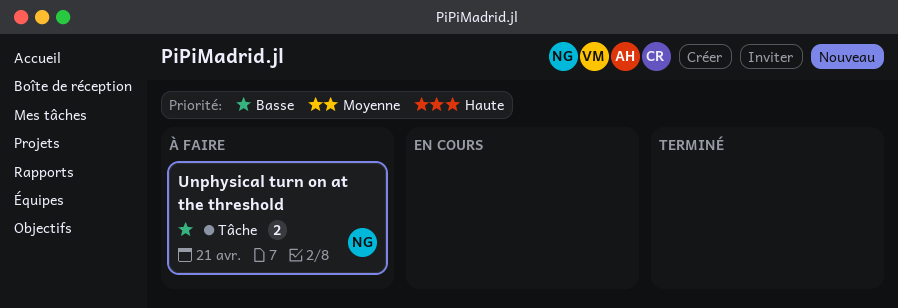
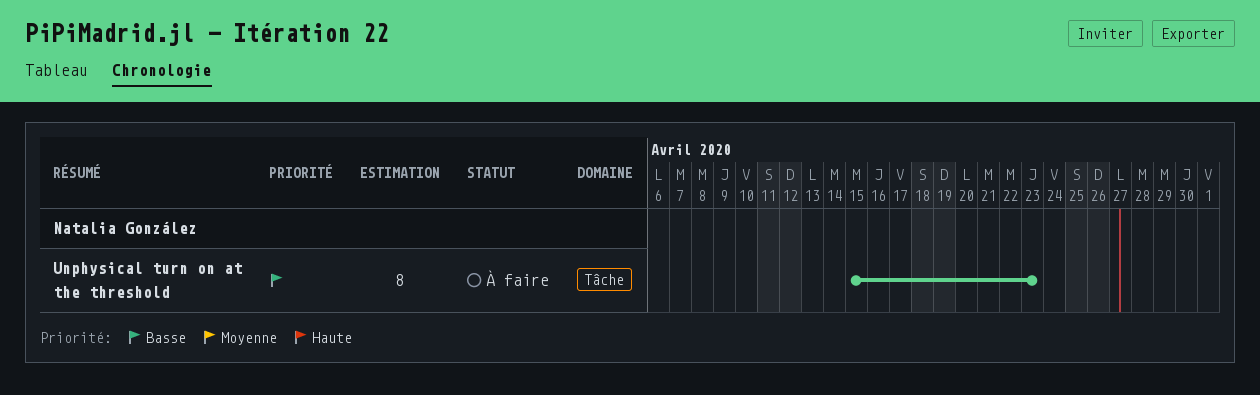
Unphysical turn on at the threshold, estimate: 2 -> 8
Unphysical turn on at the threshold, due: Apr 21 -> Apr 23

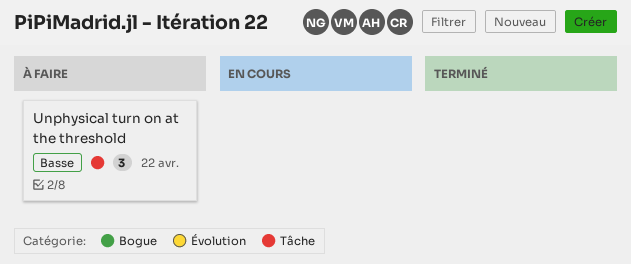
Unphysical turn on at the threshold, estimate: 8 -> 3
Unphysical turn on at the threshold, due: Apr 23 -> Apr 22

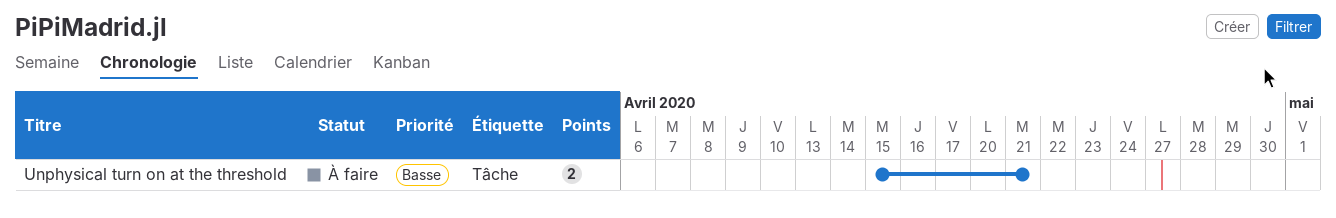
Unphysical turn on at the threshold, estimate: 3 -> 2
Unphysical turn on at the threshold, due: Apr 22 -> Apr 21

